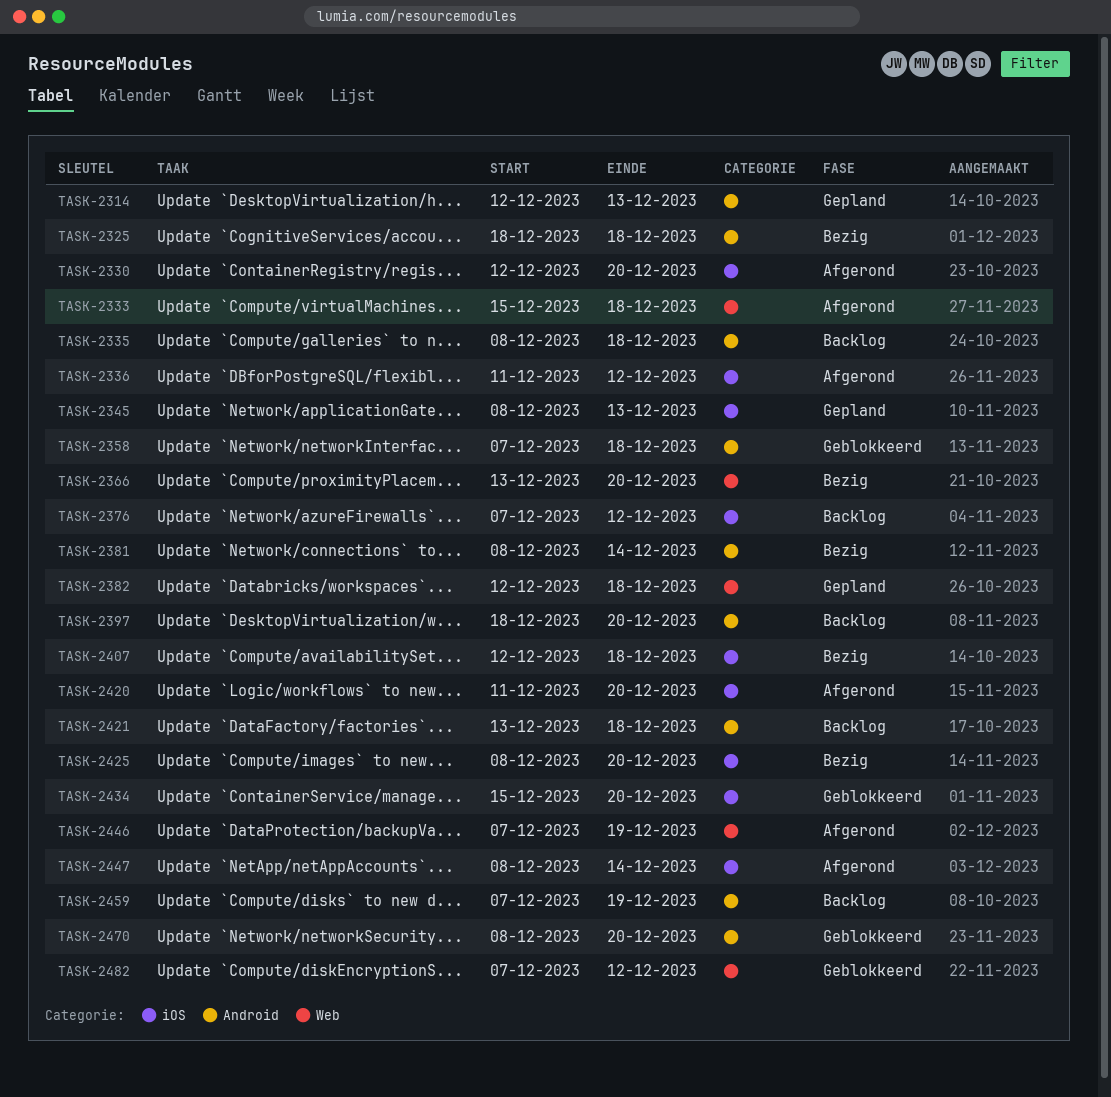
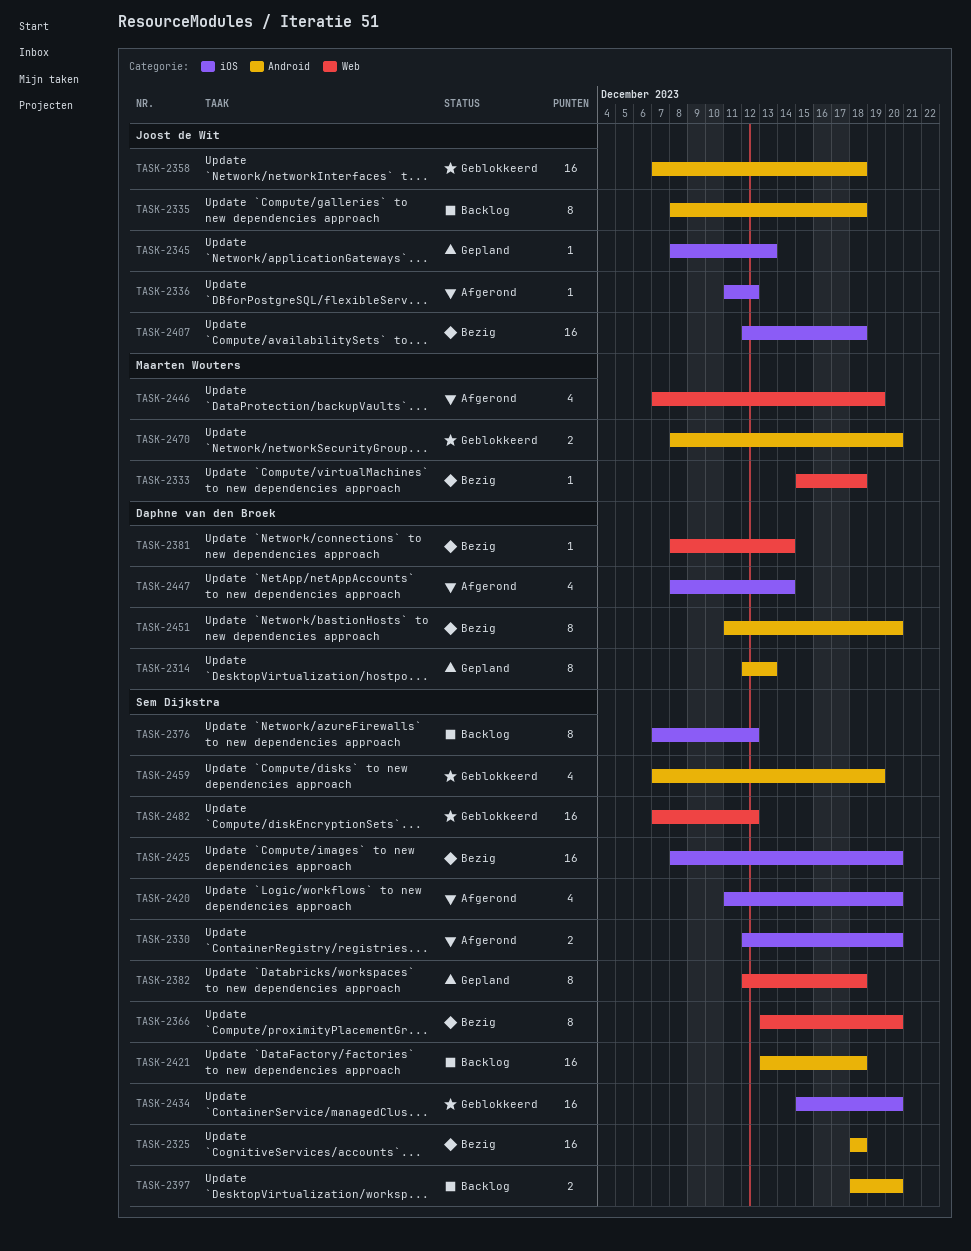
TASK-2333, status: Afgerond -> Bezig
TASK-2381, label: Android -> Web
TASK-2451: none -> present
TASK-2459, status: Backlog -> Geblokkeerd

